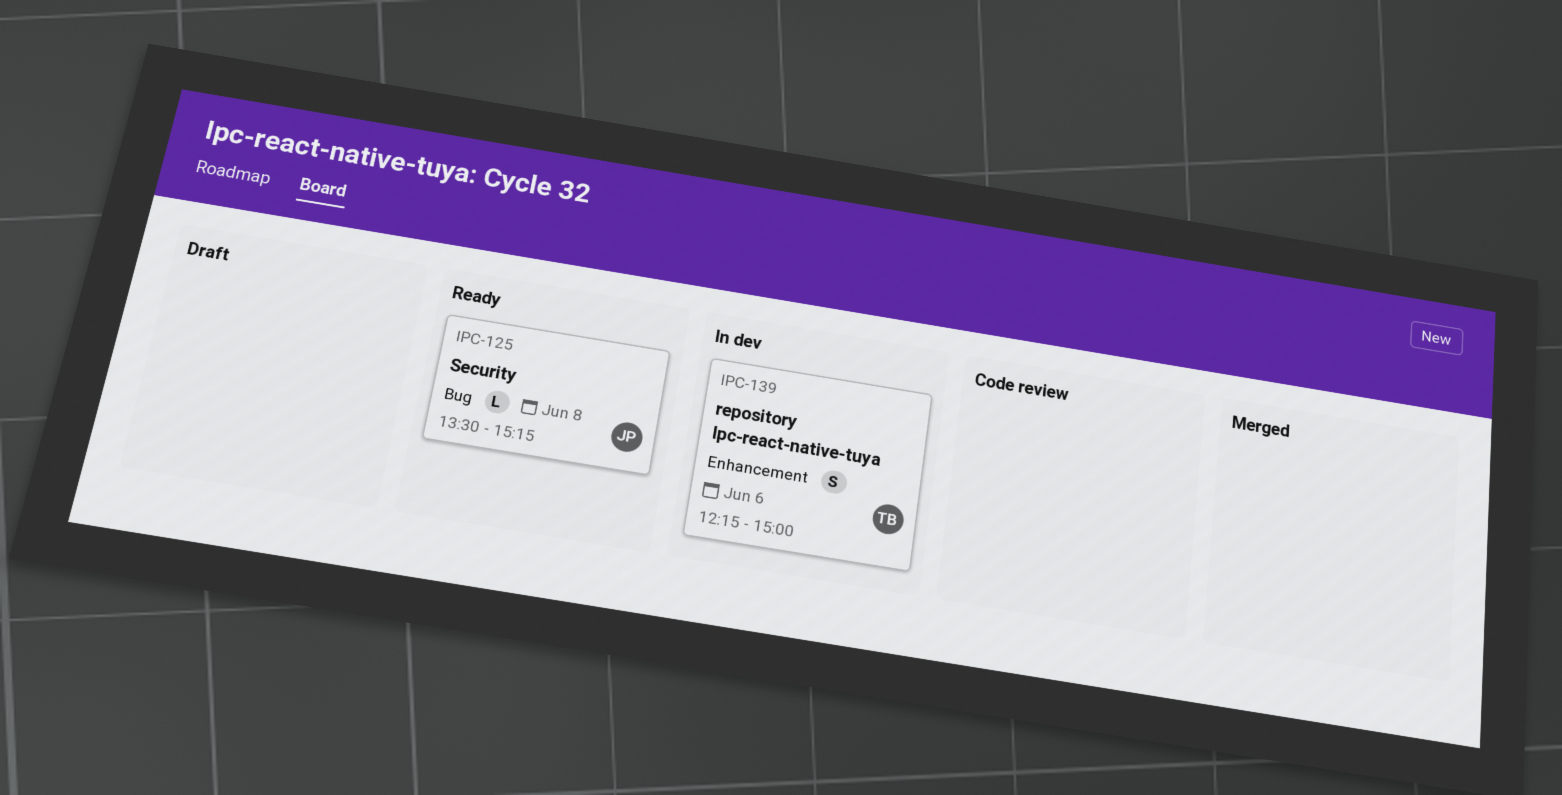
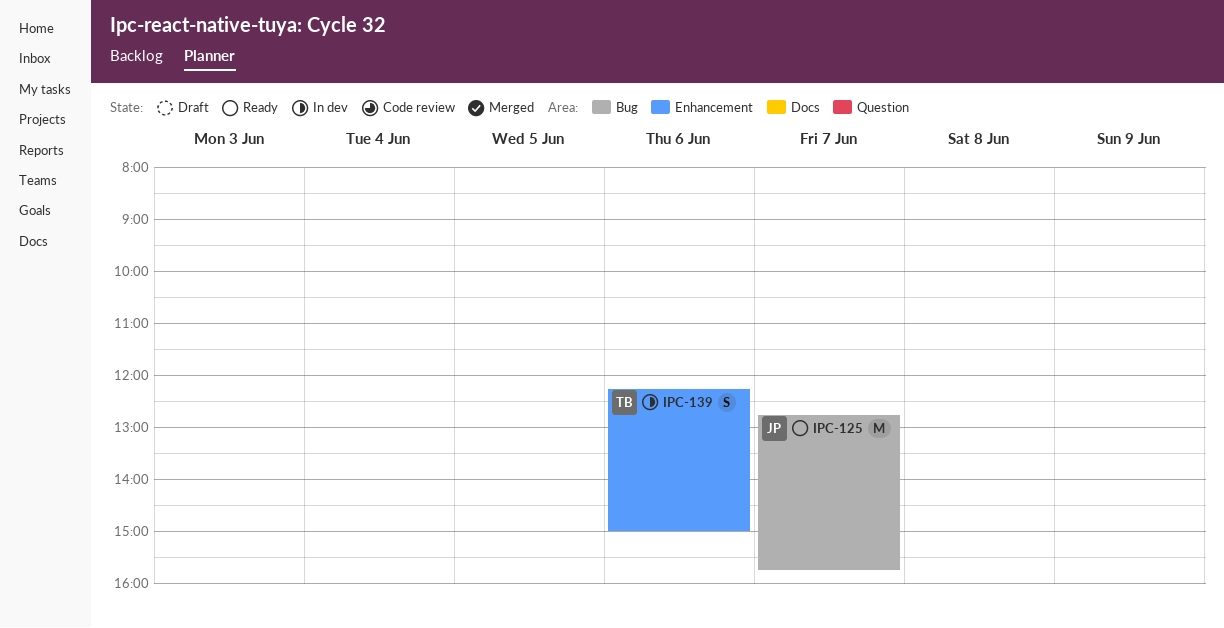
IPC-125, estimate: L -> M
IPC-125, day: Jun 8 -> Jun 7
IPC-125, begins: 13:30 -> 12:45
IPC-125, ends: 15:15 -> 15:45

